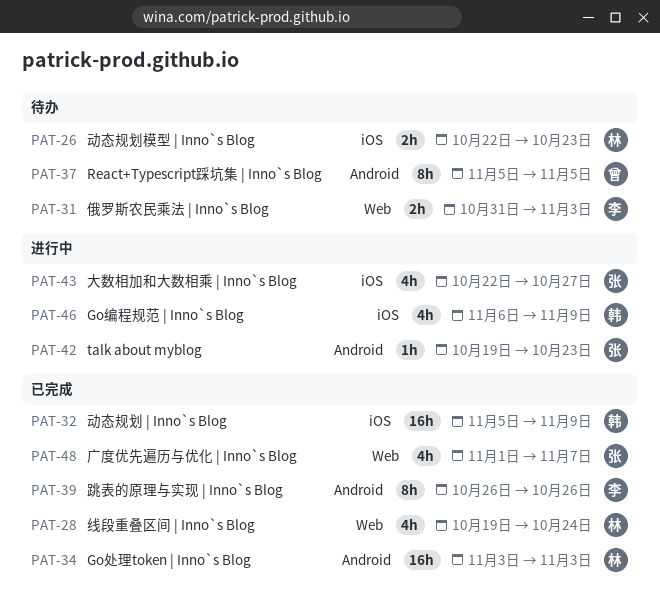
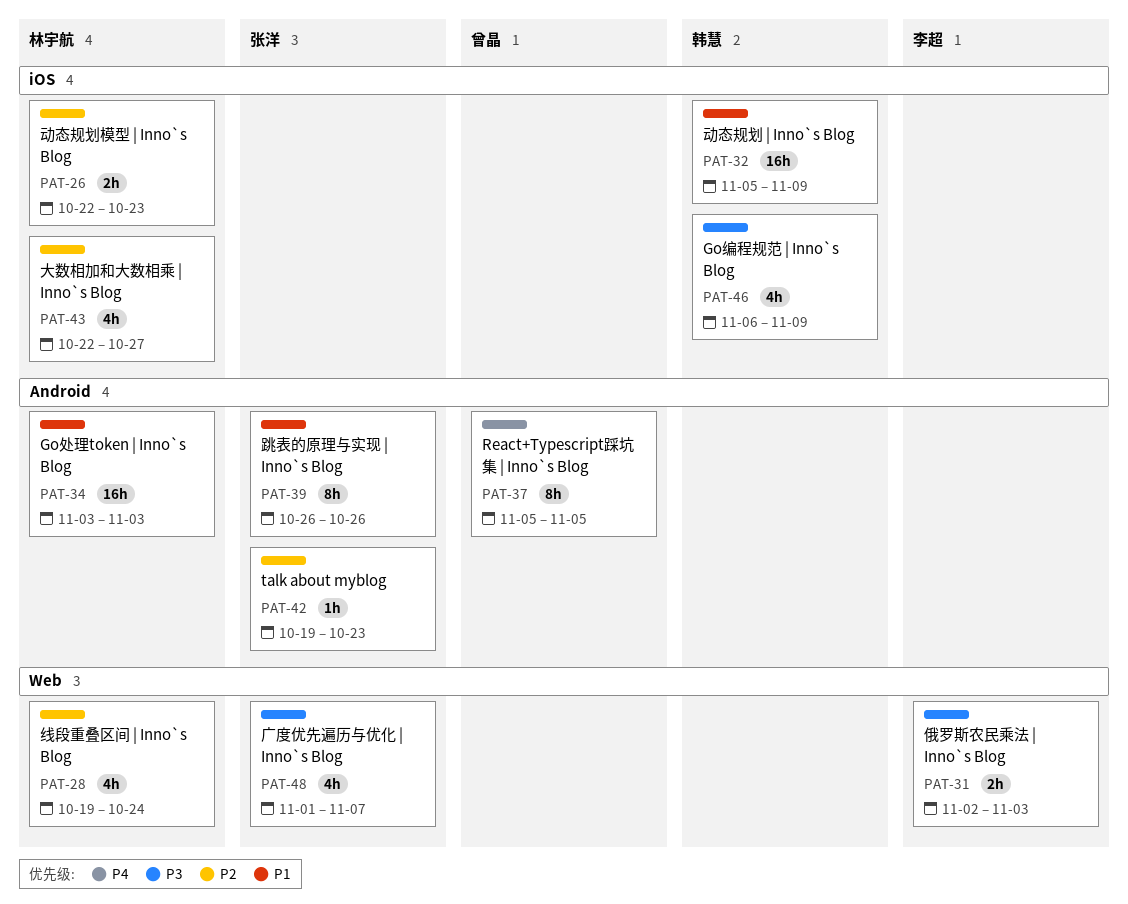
PAT-31, start: Oct 31 -> Nov 2
PAT-39, owner: 李超 -> 张洋
PAT-43, owner: 张洋 -> 林宇航

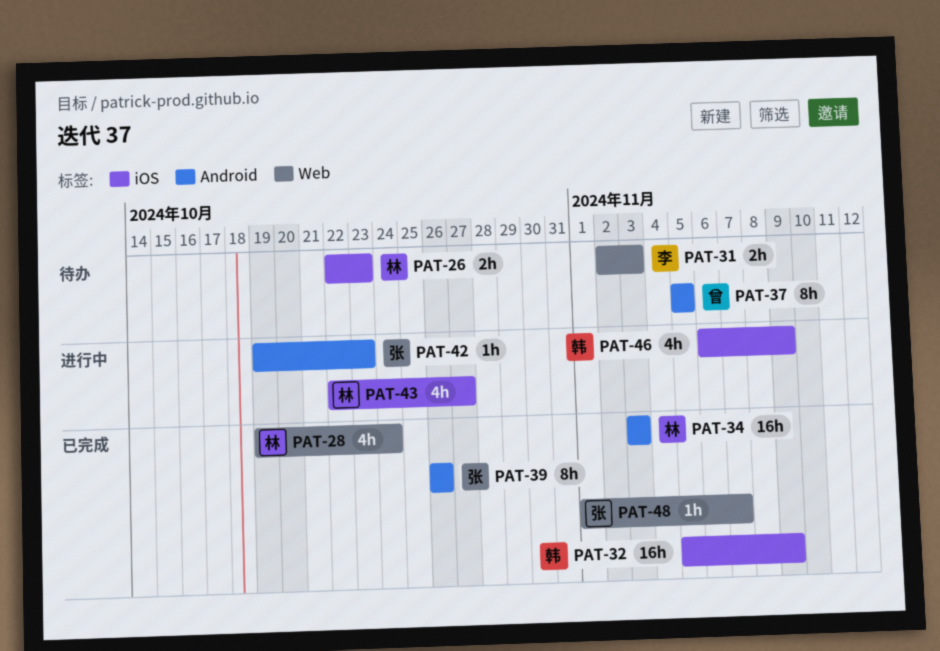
PAT-48, estimate: 4h -> 1h

